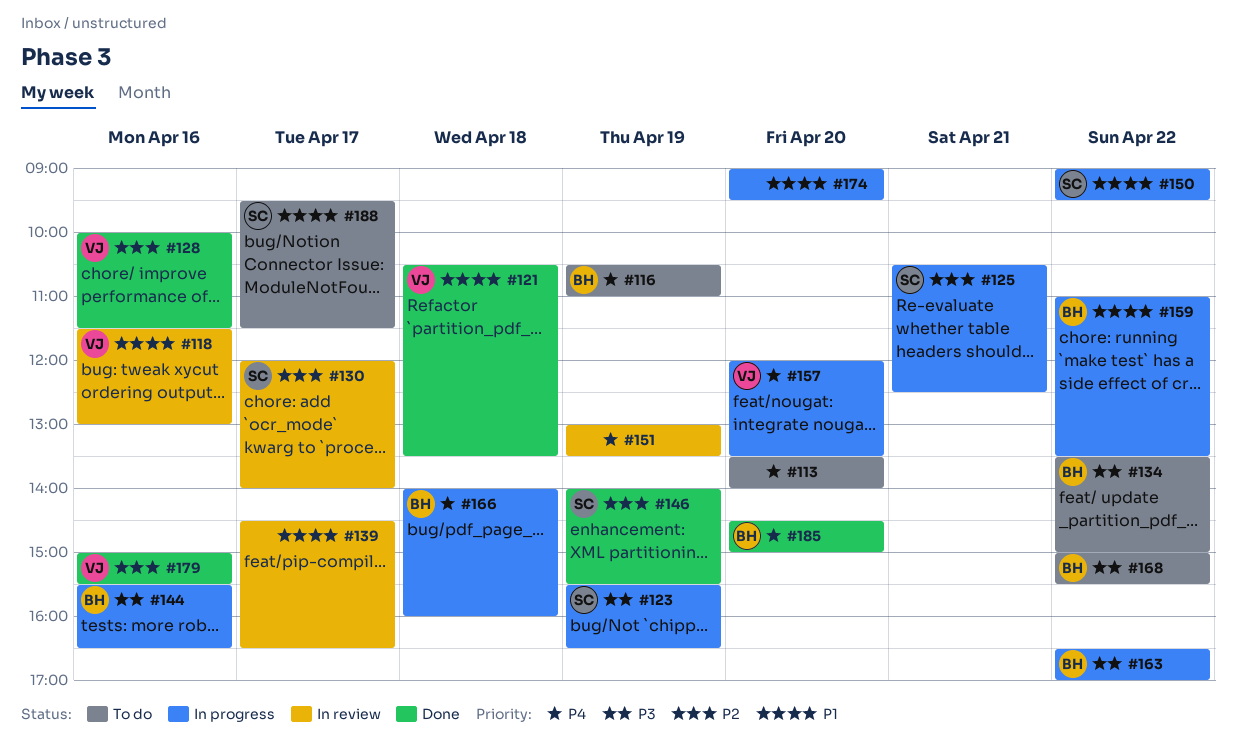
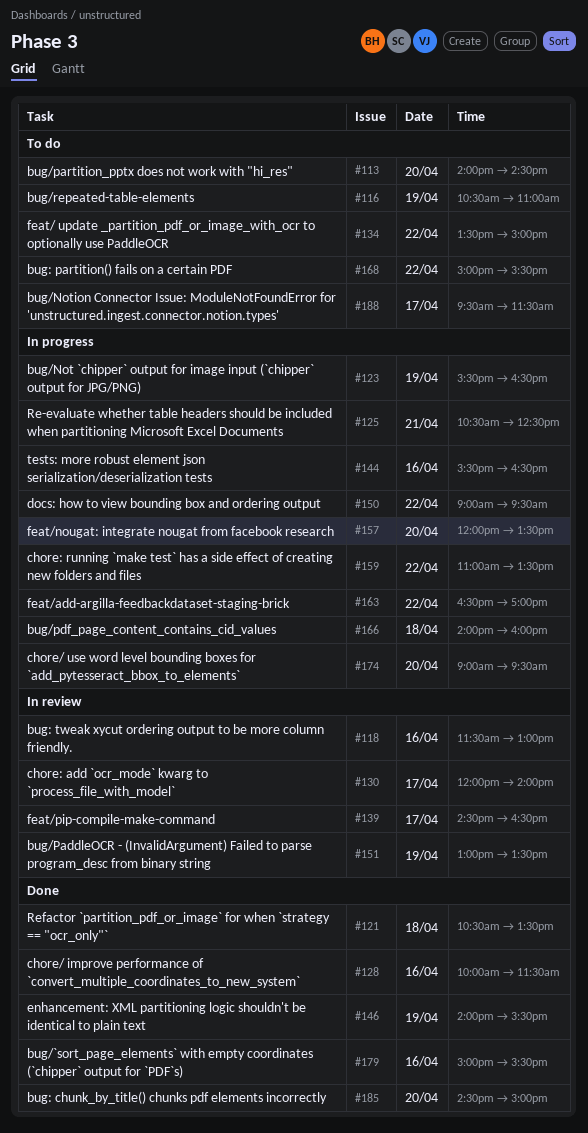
#113, begins: 13:30 -> 14:00
#113, ends: 14:00 -> 14:30

